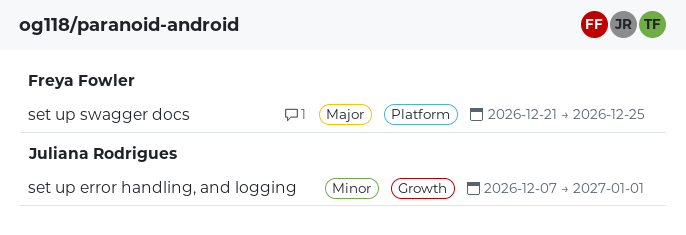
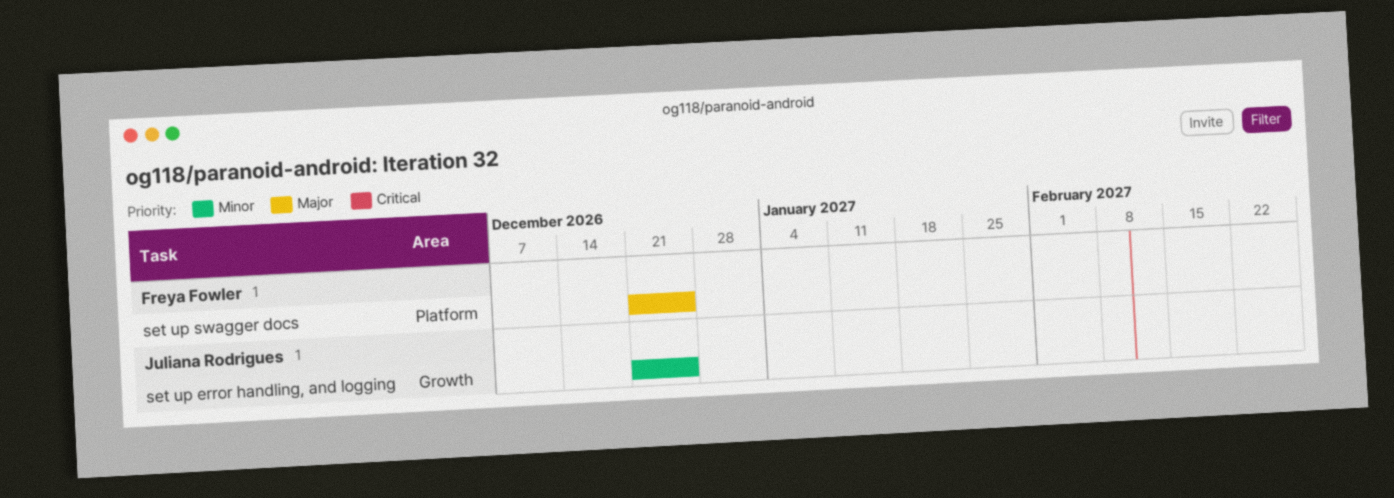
set up error handling, and logging, start: Dec 7 -> Dec 21
set up error handling, and logging, due: Jan 1 -> Dec 25

